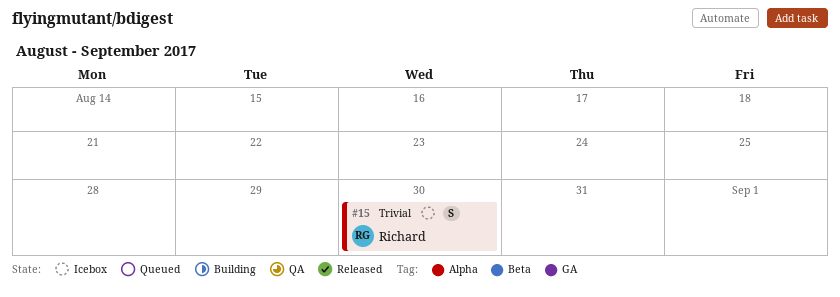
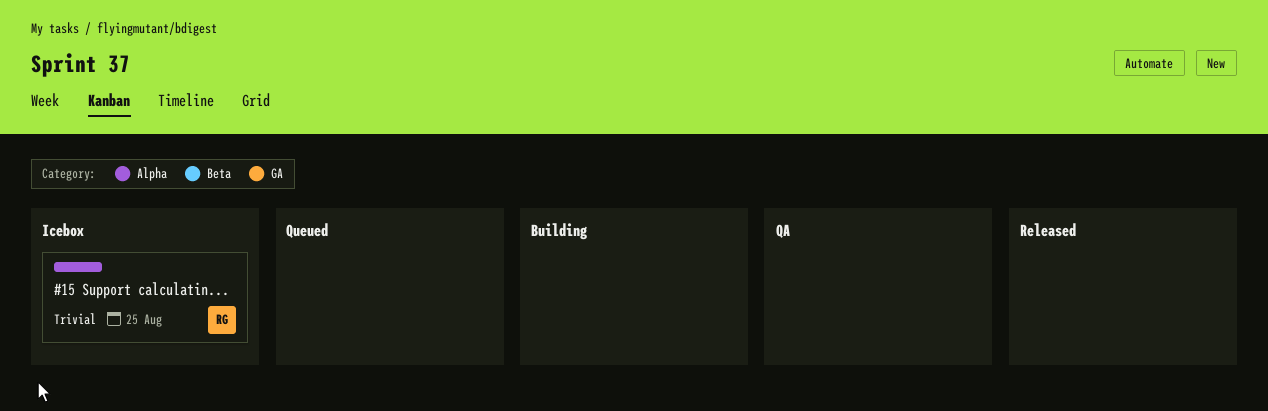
#15, due: Aug 30 -> Aug 25

